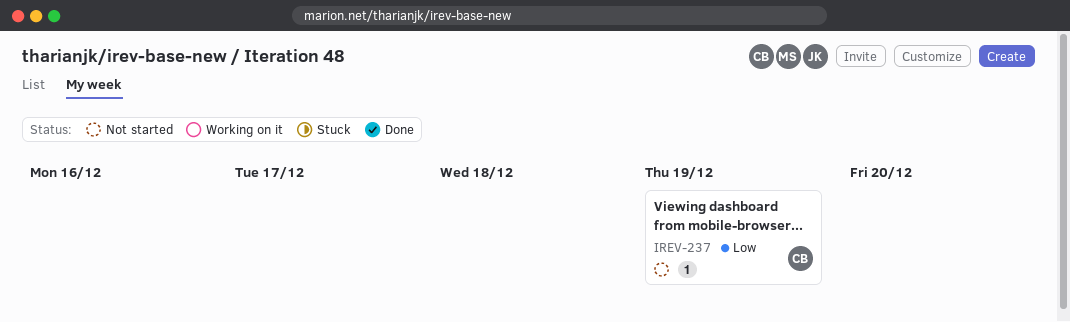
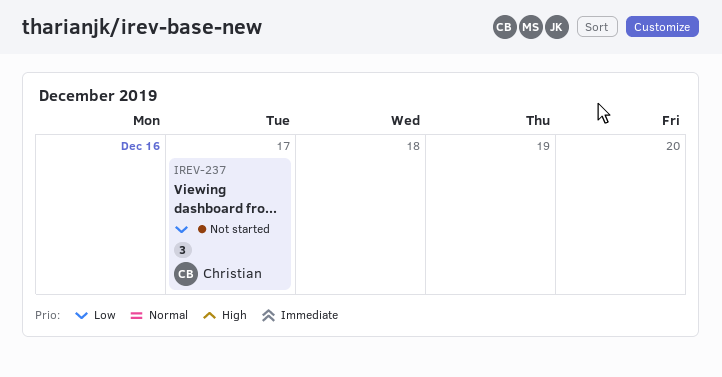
IREV-237, estimate: 1 -> 3
IREV-237, due: Dec 19 -> Dec 17

